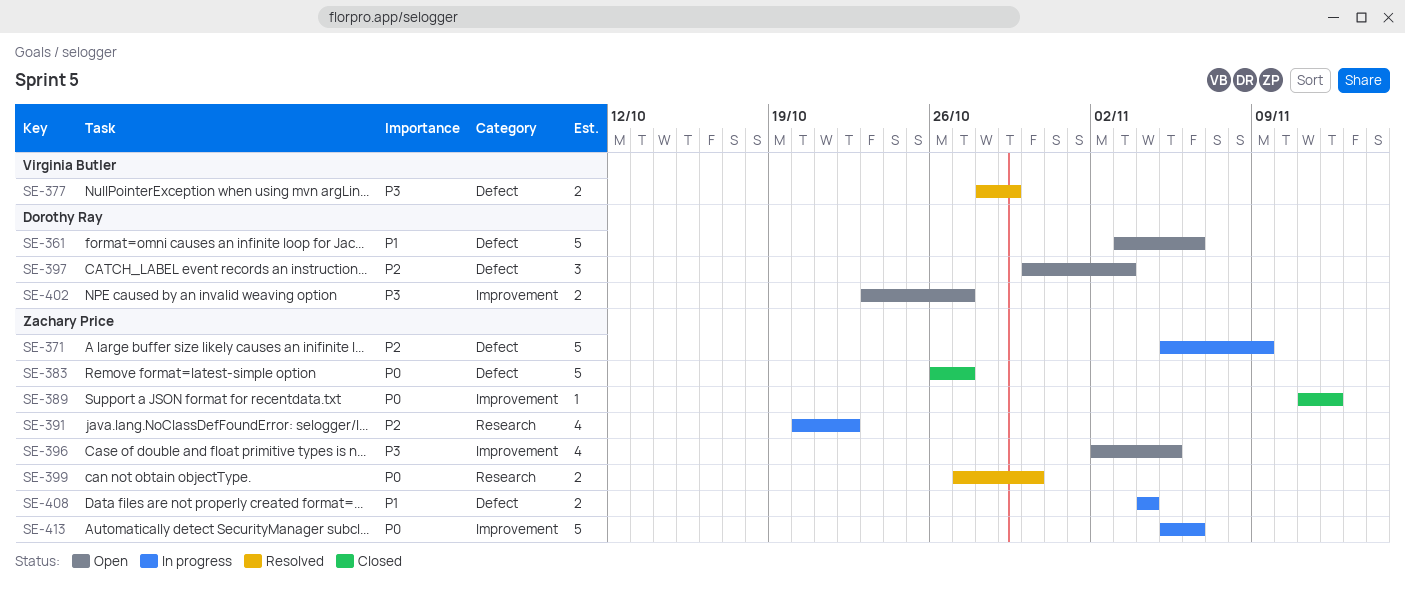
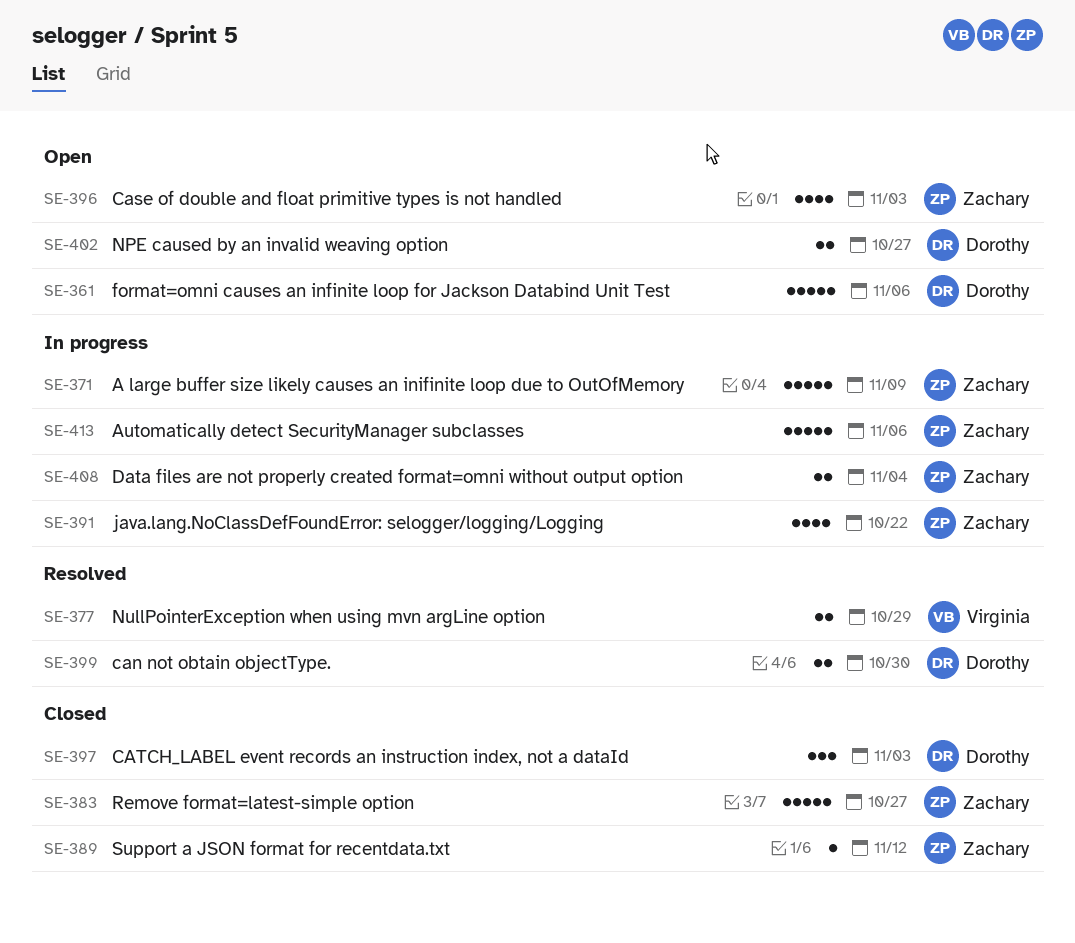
SE-396, due: Nov 5 -> Nov 3
SE-397, status: Open -> Closed
SE-399, owner: Zachary Price -> Dorothy Ray

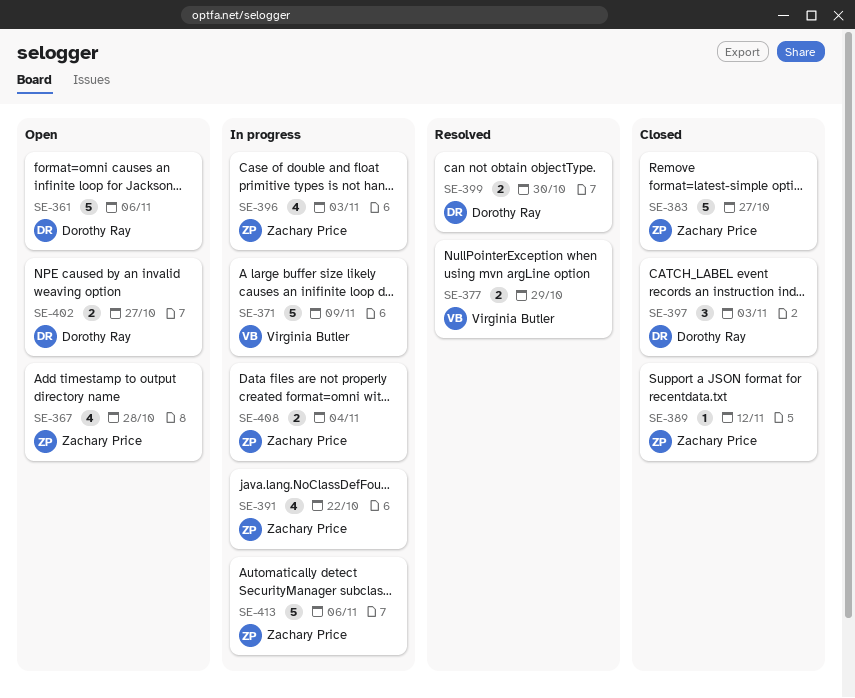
SE-367: none -> present
SE-371, owner: Zachary Price -> Virginia Butler
SE-396, status: Open -> In progress

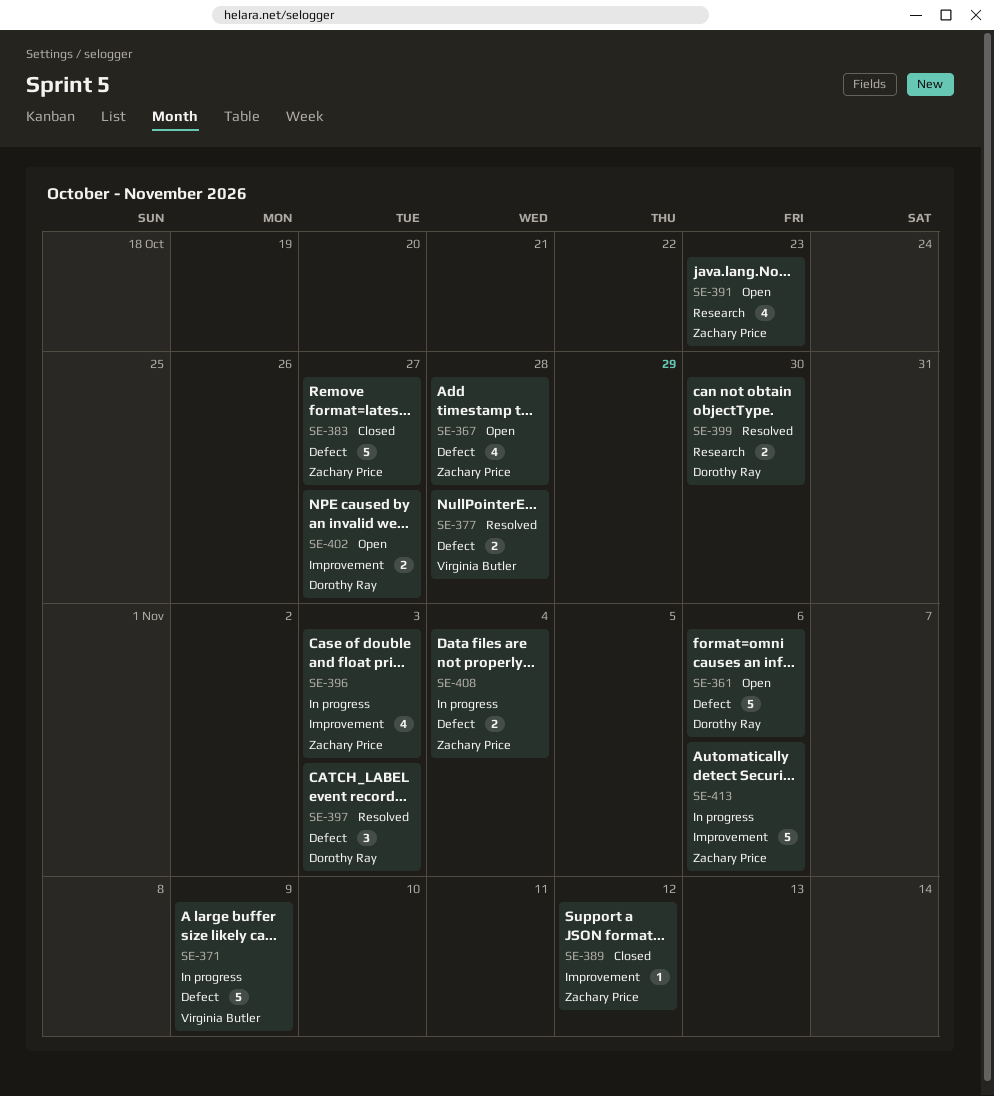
SE-377, due: Oct 29 -> Oct 28
SE-391, status: In progress -> Open
SE-391, due: Oct 22 -> Oct 23
SE-397, status: Closed -> Resolved

